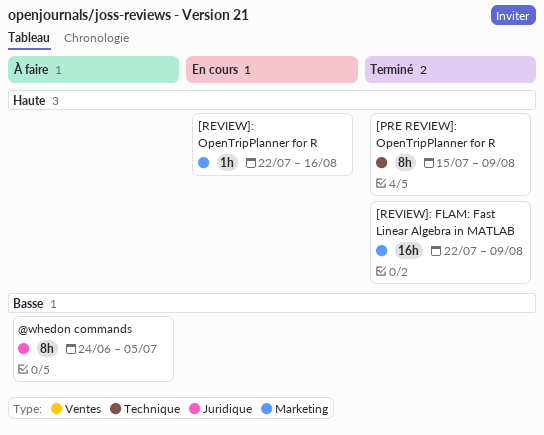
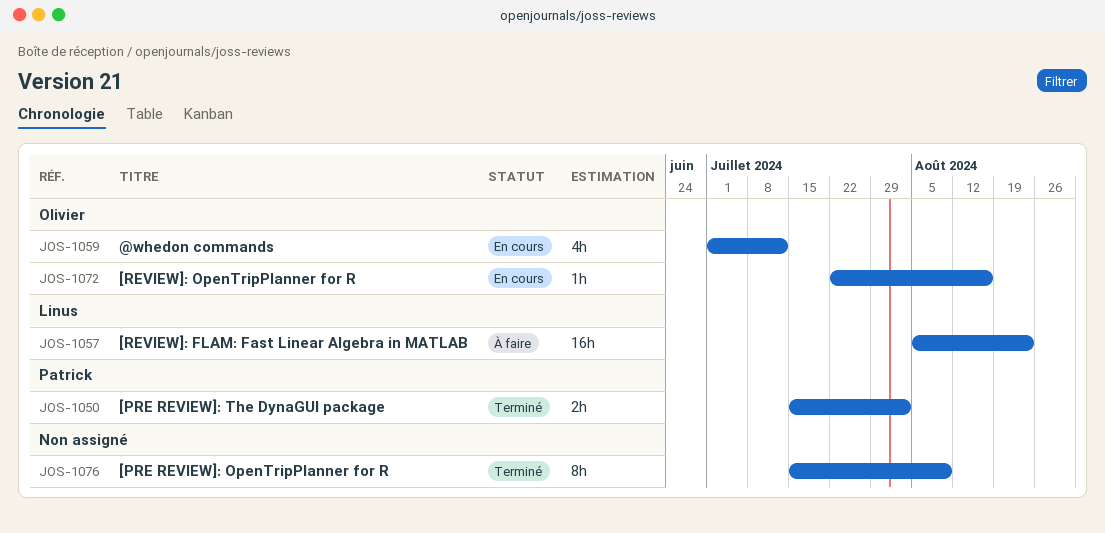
@whedon commands, status: À faire -> En cours
@whedon commands, estimate: 8h -> 4h
@whedon commands, start: Jun 24 -> Jul 1
@whedon commands, due: Jul 5 -> Jul 12
[PRE REVIEW]: The DynaGUI package: none -> present
[REVIEW]: FLAM: Fast Linear Algebra in MATLAB, status: Terminé -> À faire
[REVIEW]: FLAM: Fast Linear Algebra in MATLAB, start: Jul 22 -> Aug 5
[REVIEW]: FLAM: Fast Linear Algebra in MATLAB, due: Aug 9 -> Aug 23

